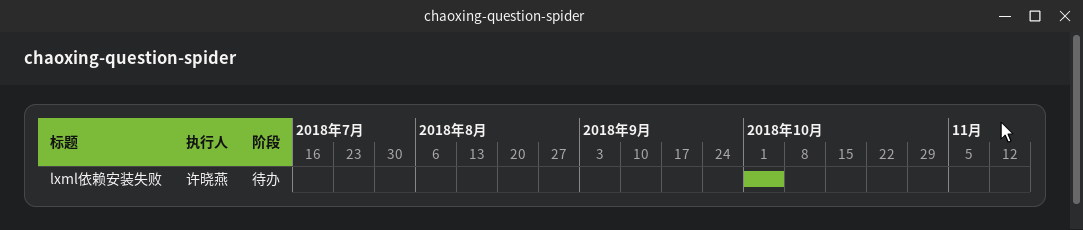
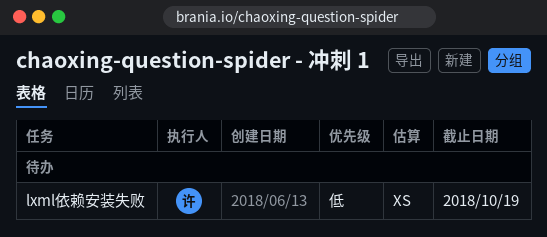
lxml依赖安装失败, due: Oct 5 -> Oct 19

